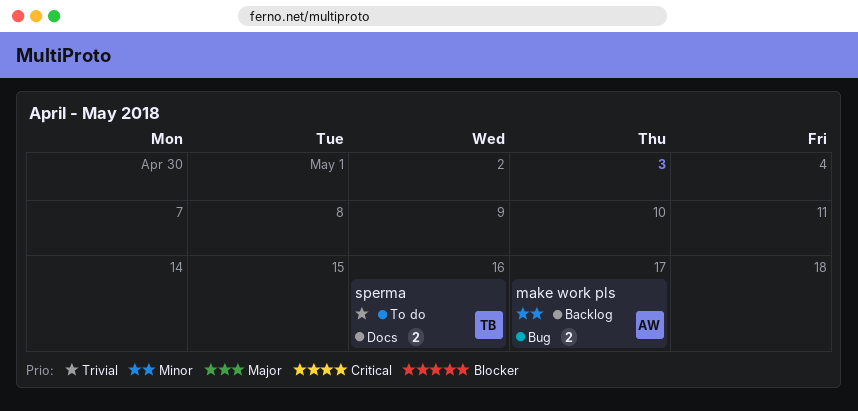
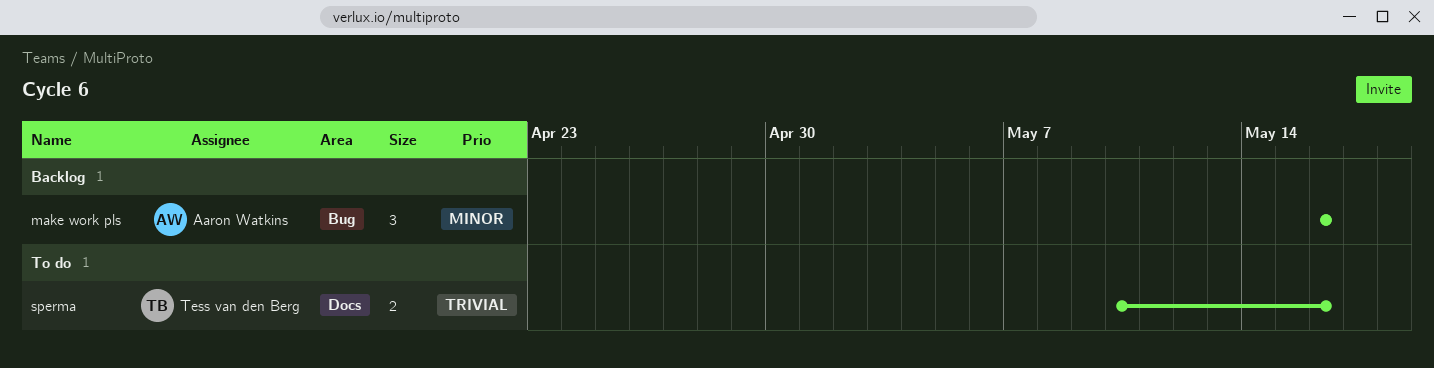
make work pls, estimate: 2 -> 3
make work pls, due: May 17 -> May 16

